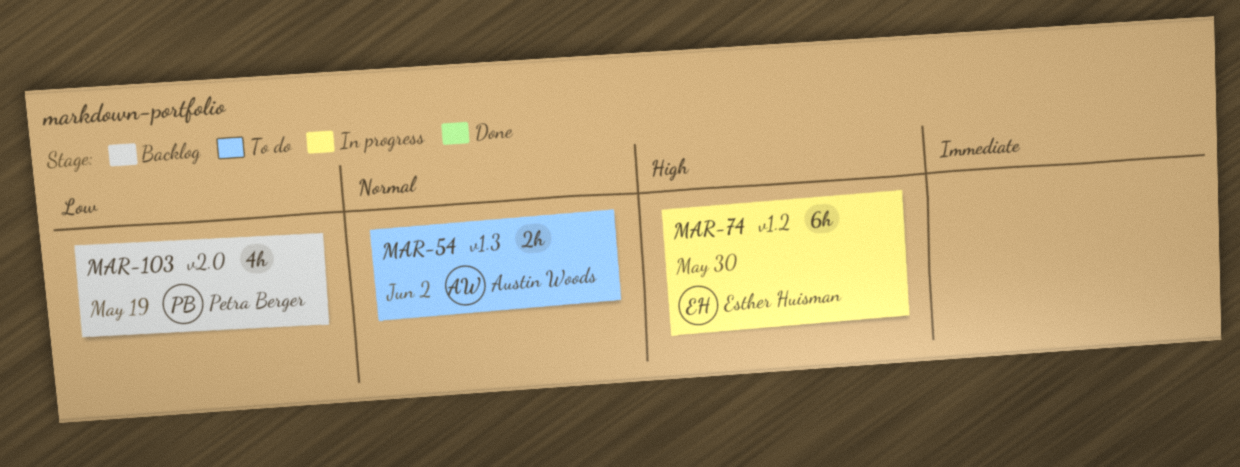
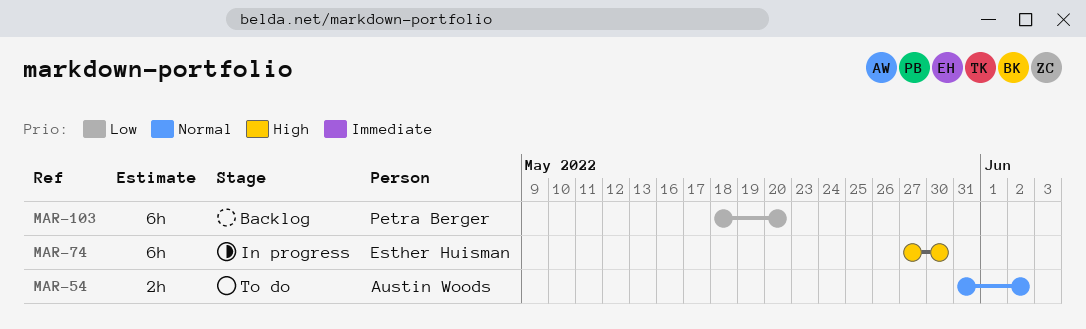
MAR-103, estimate: 4h -> 6h
MAR-103, due: May 19 -> May 20

